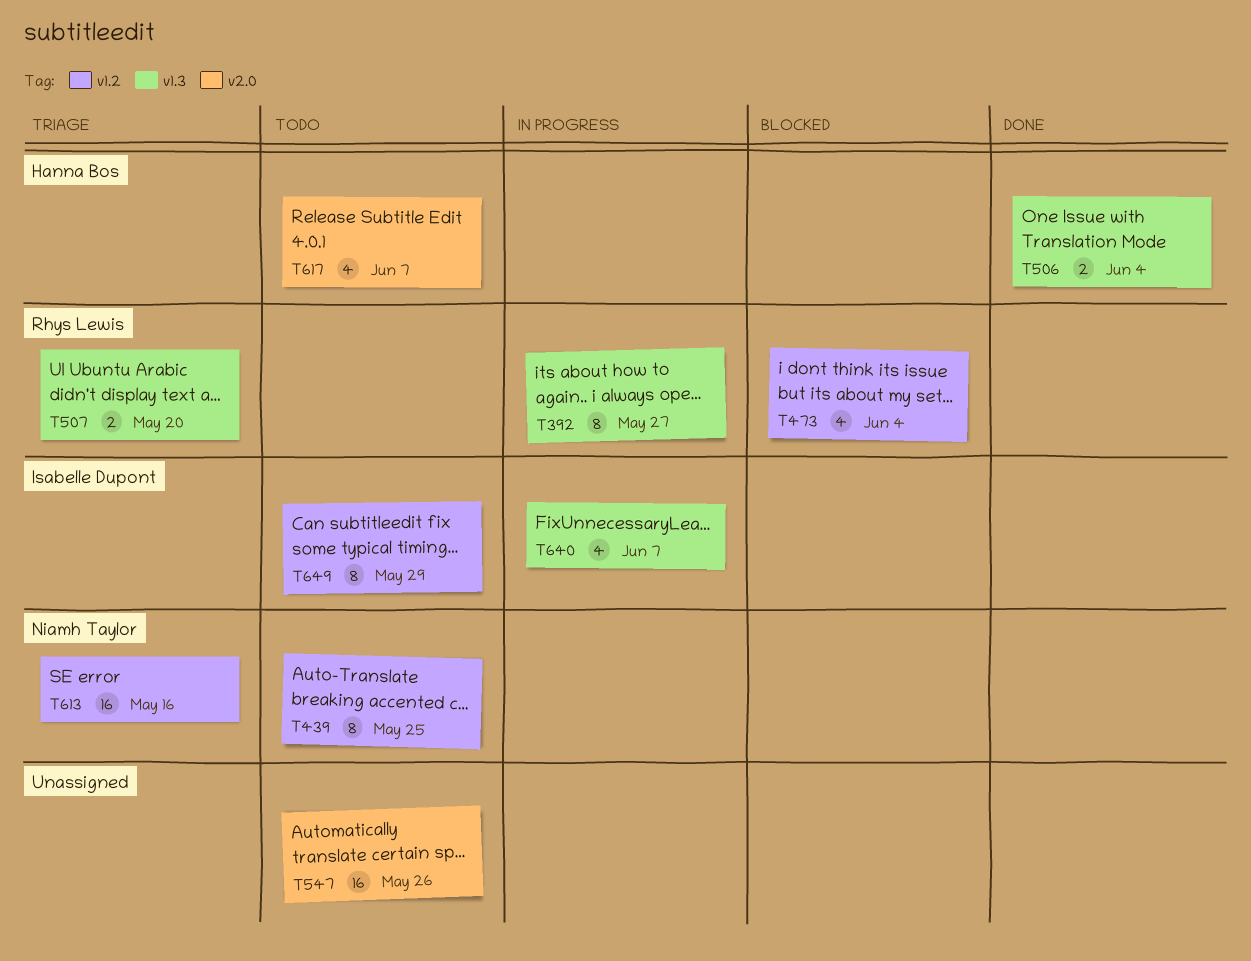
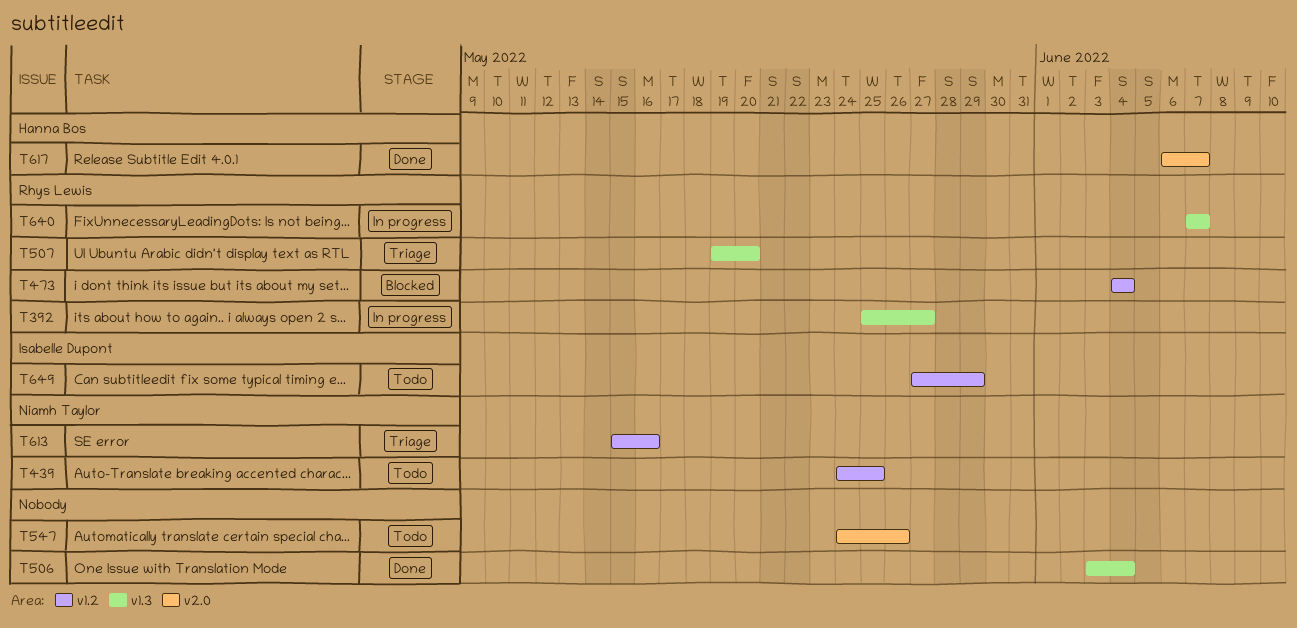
T506, owner: Hanna Bos -> none
T617, status: Todo -> Done
T640, owner: Isabelle Dupont -> Rhys Lewis

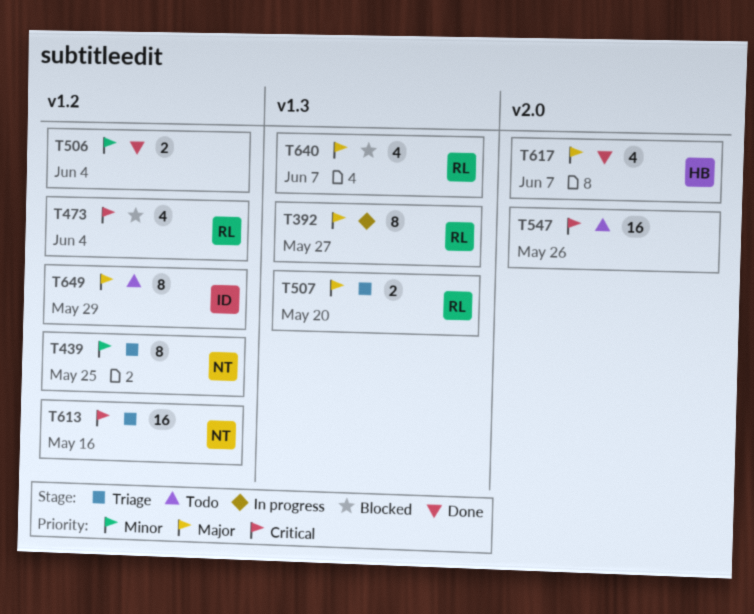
T439, status: Todo -> Triage
T506, label: v1.3 -> v1.2
T640, status: In progress -> Blocked

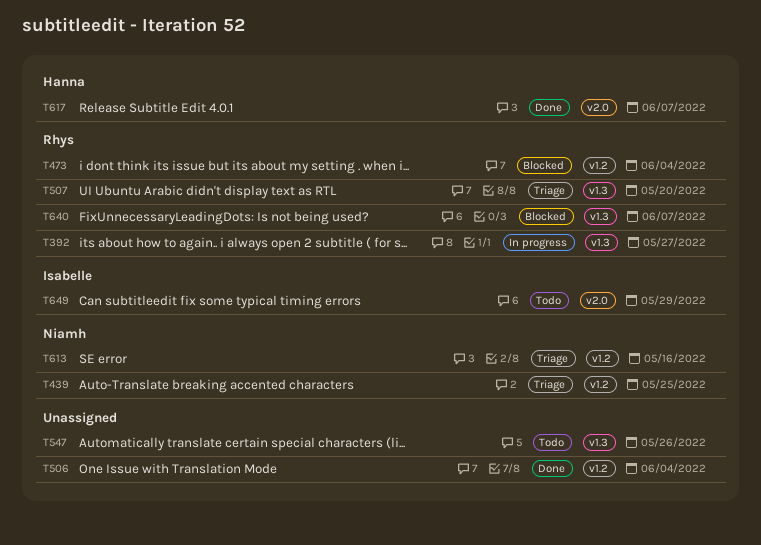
T547, label: v2.0 -> v1.3
T649, label: v1.2 -> v2.0

